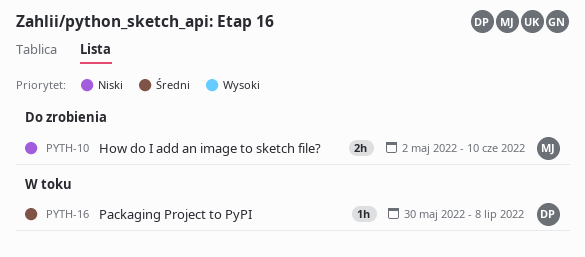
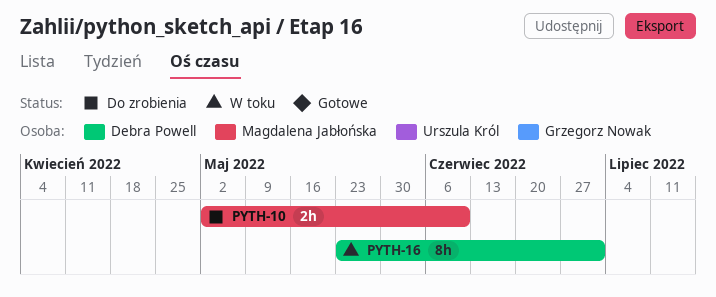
PYTH-16, estimate: 1h -> 8h
PYTH-16, start: May 30 -> May 23
PYTH-16, due: Jul 8 -> Jul 1

